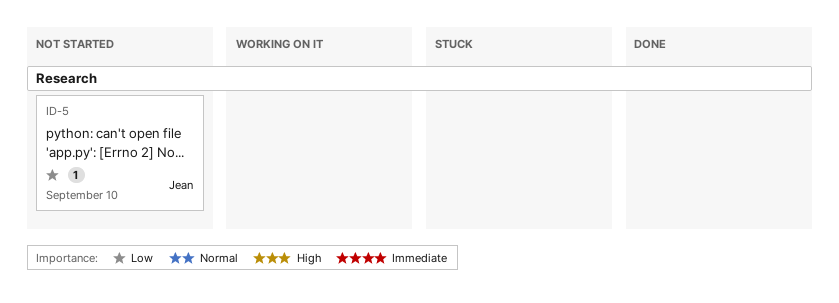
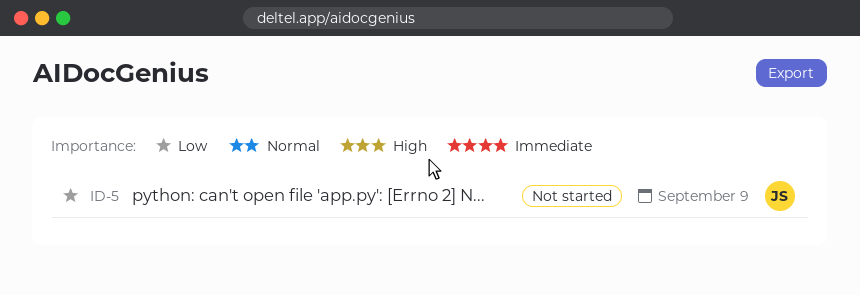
ID-5, due: Sep 10 -> Sep 9

